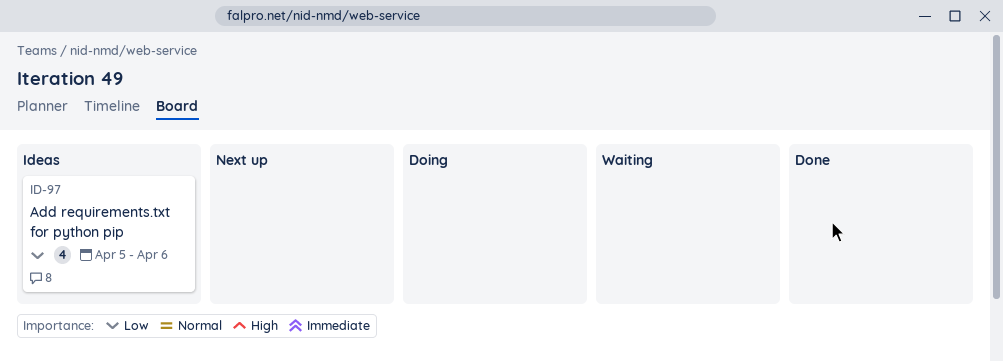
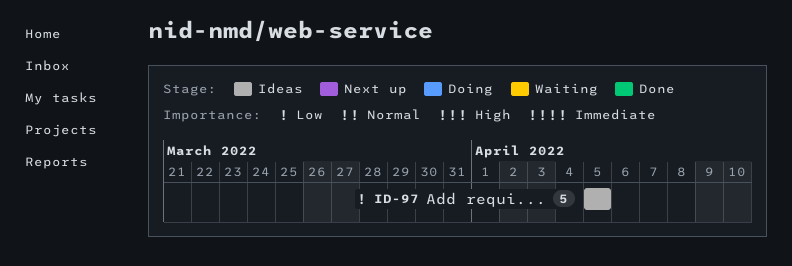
ID-97, estimate: 4 -> 5
ID-97, due: Apr 6 -> Apr 5

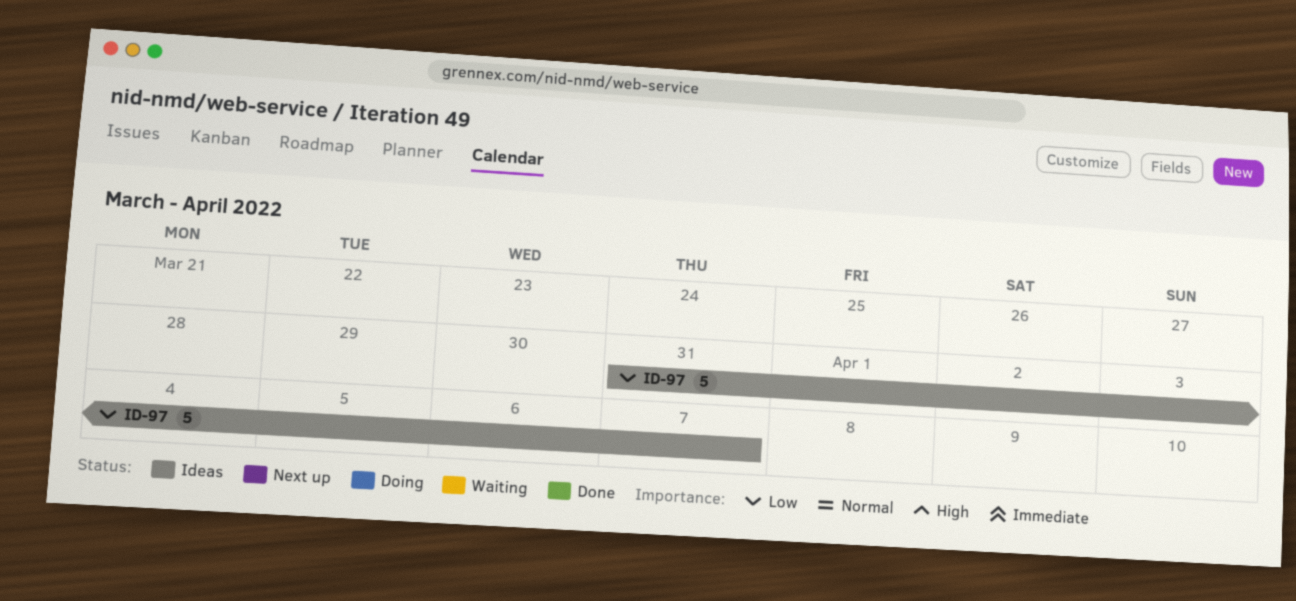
ID-97, start: Apr 5 -> Mar 31
ID-97, due: Apr 5 -> Apr 7

